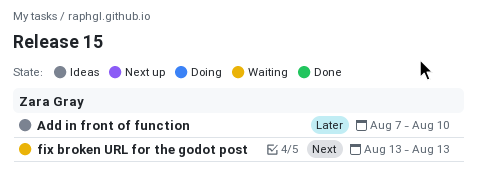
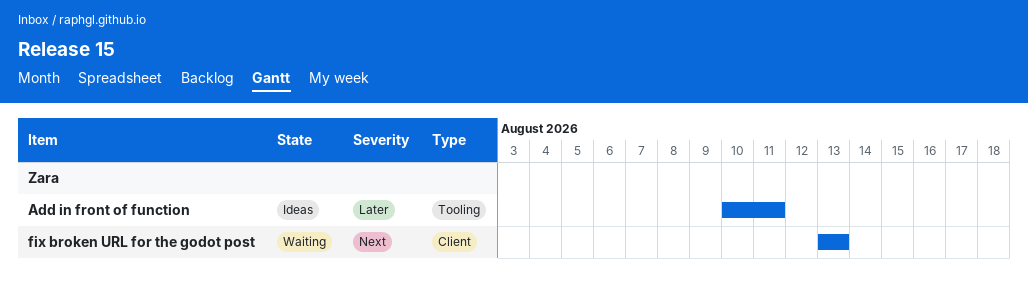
Add in front of function, start: Aug 7 -> Aug 10
Add in front of function, due: Aug 10 -> Aug 11

